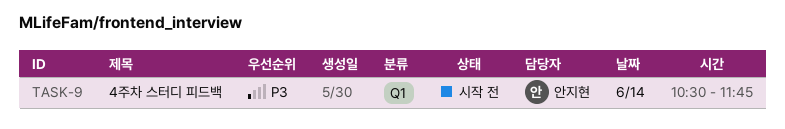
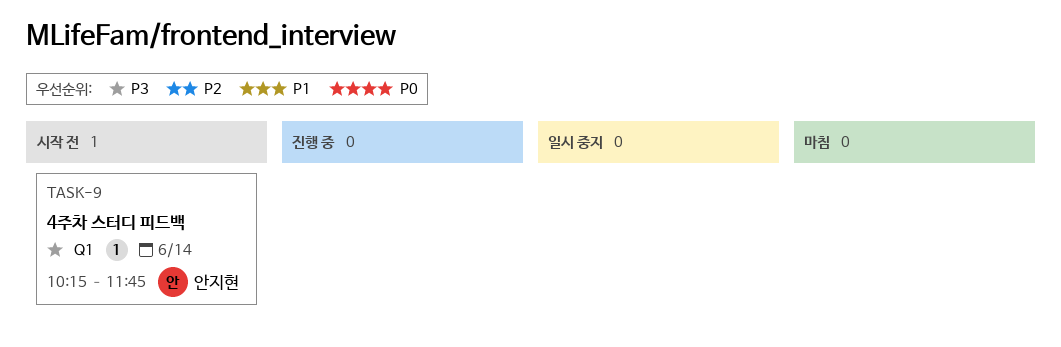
TASK-9, begins: 10:30 -> 10:15

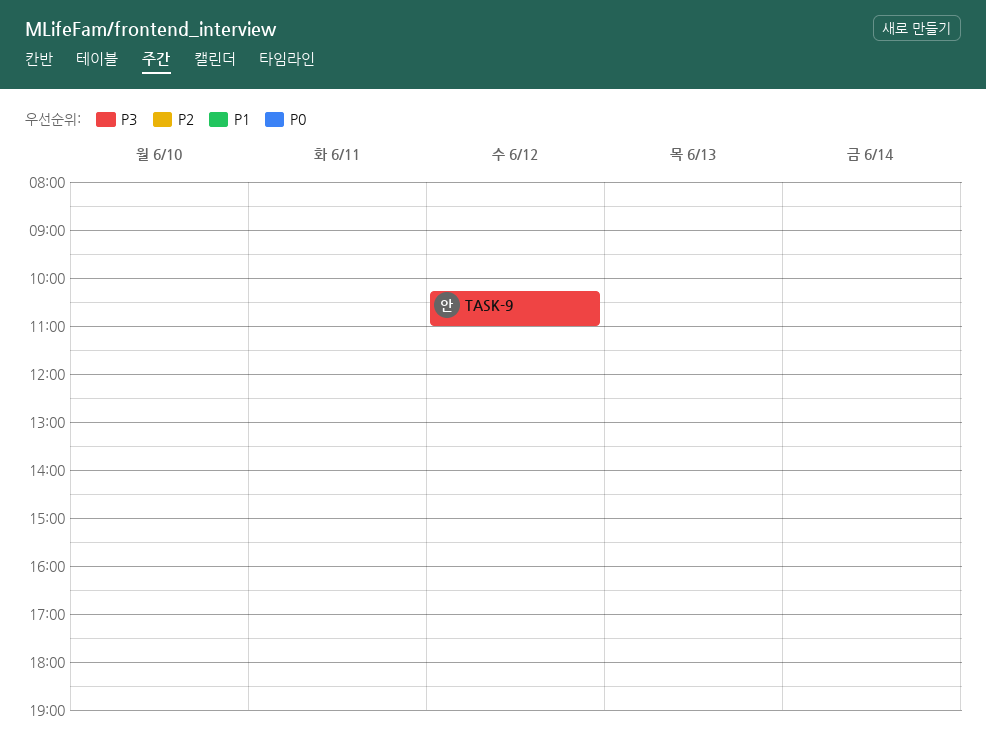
TASK-9, day: Jun 14 -> Jun 12
TASK-9, ends: 11:45 -> 11:00

